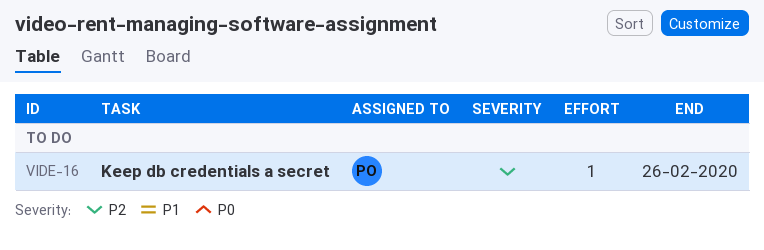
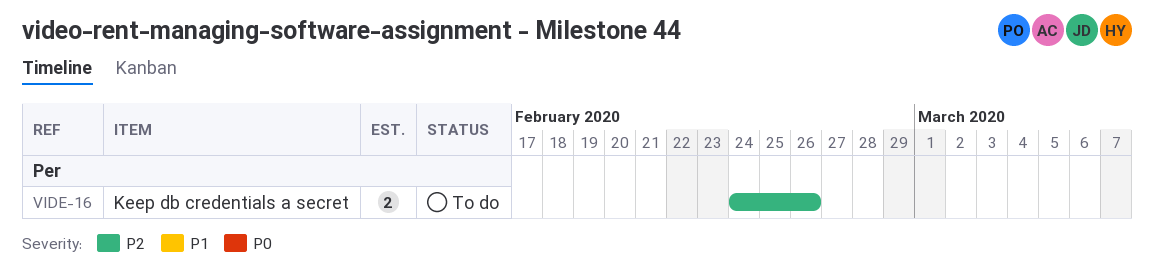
VIDE-16, estimate: 1 -> 2

